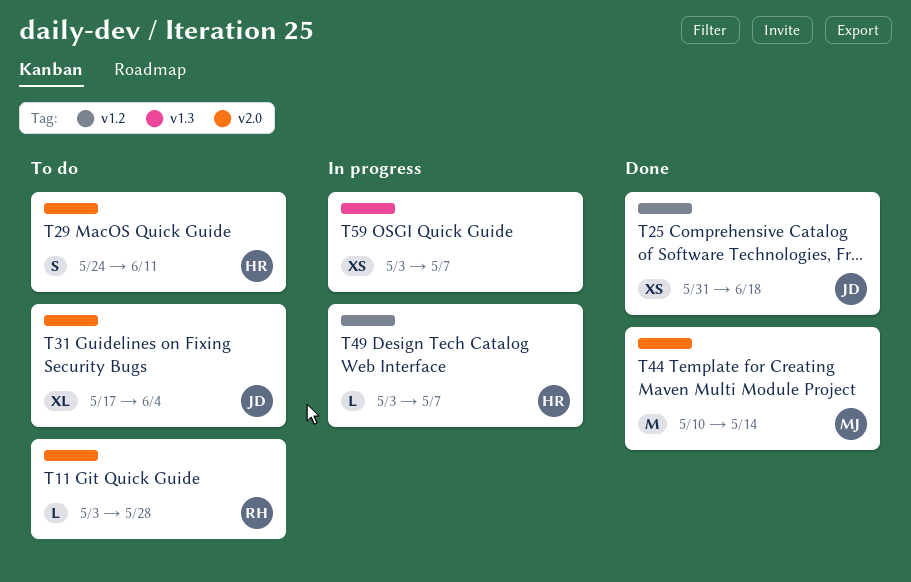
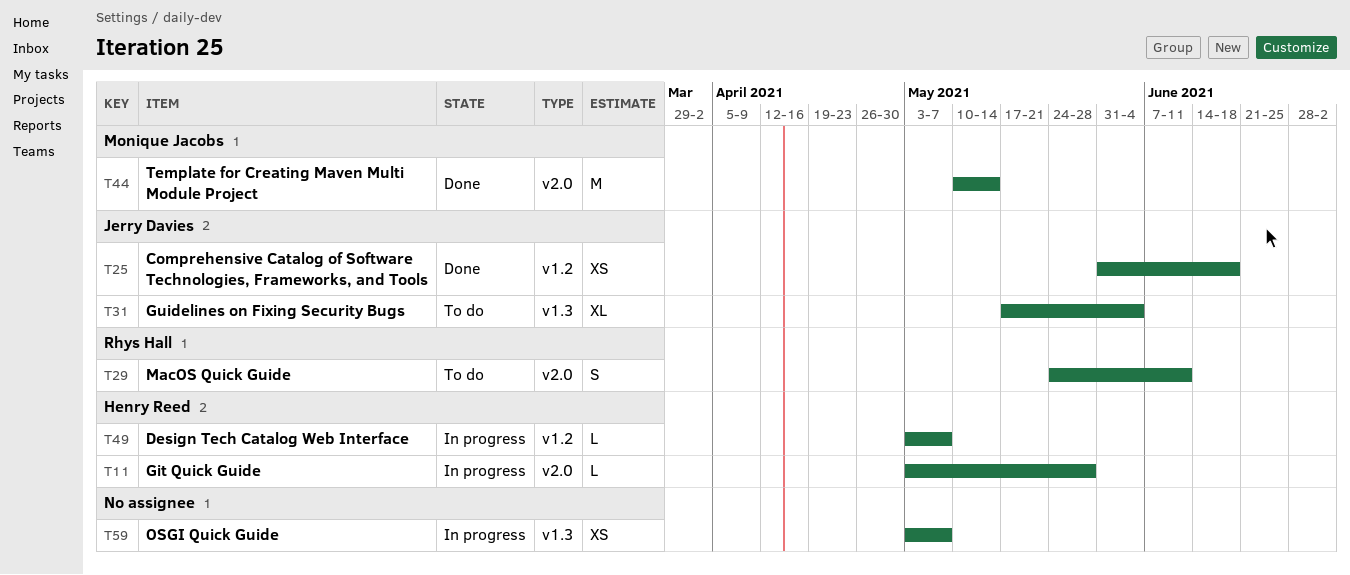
T11, status: To do -> In progress
T11, owner: Rhys Hall -> Henry Reed
T29, owner: Henry Reed -> Rhys Hall
T31, label: v2.0 -> v1.3

